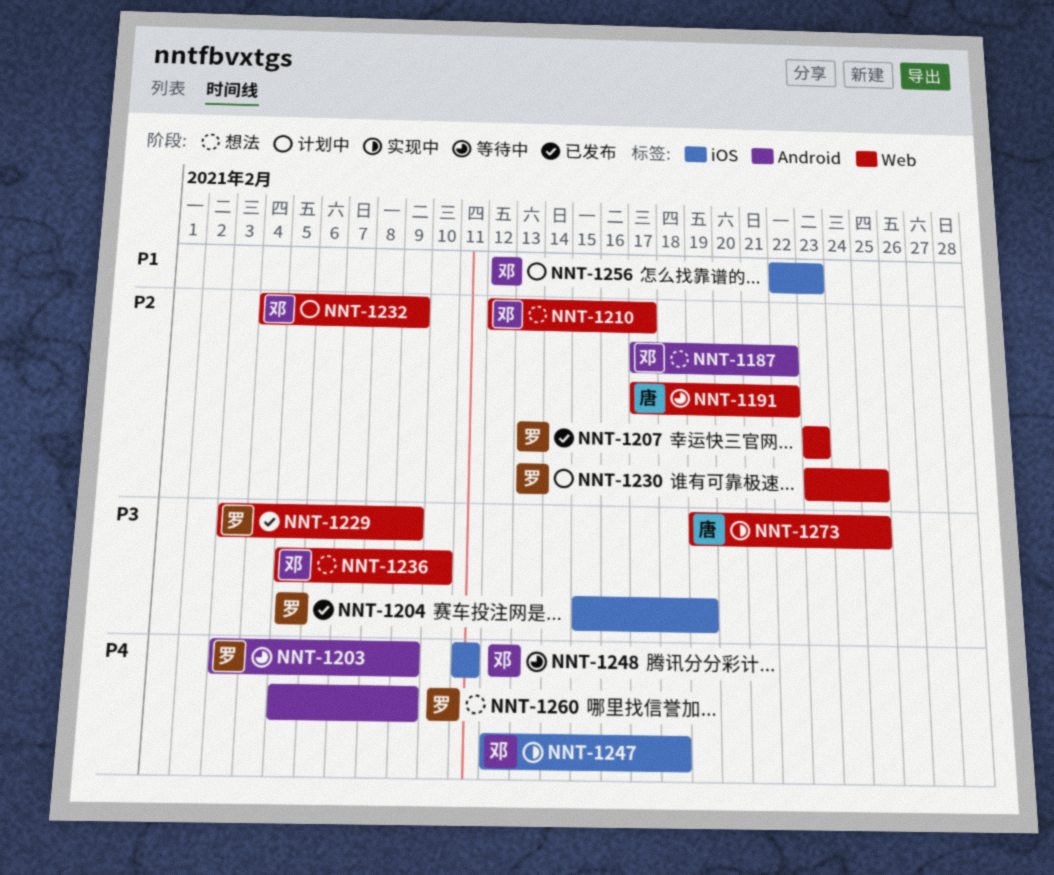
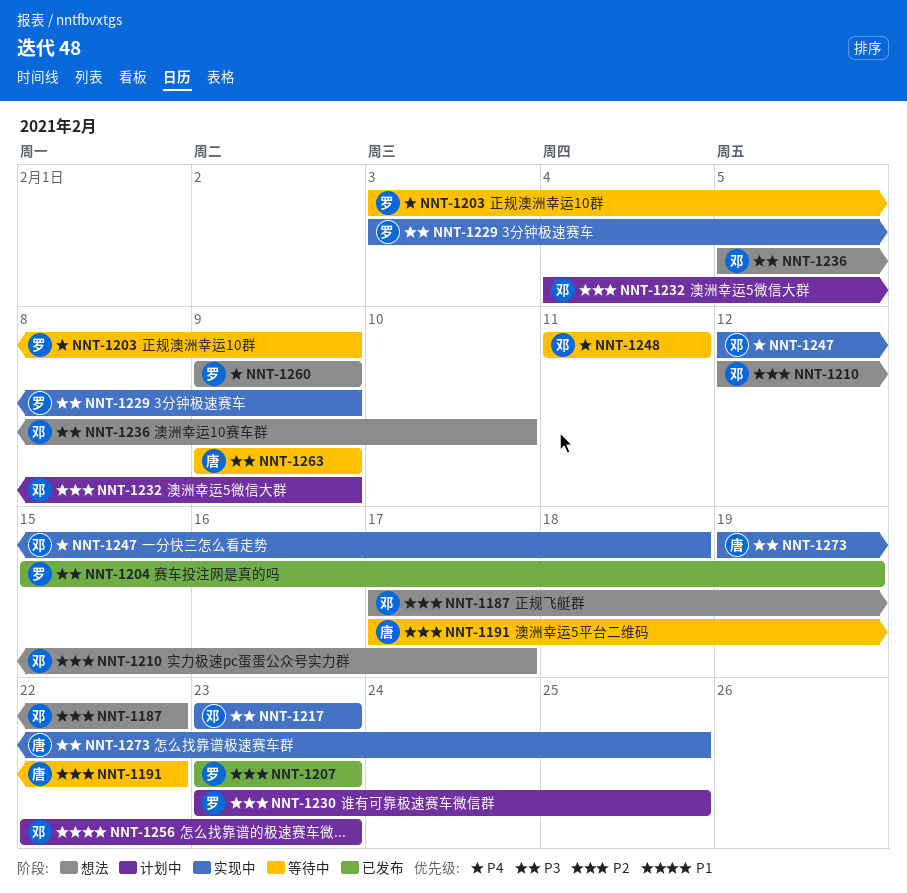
NNT-1217: none -> present
NNT-1229, status: 已发布 -> 实现中
NNT-1260, start: Feb 5 -> Feb 9
NNT-1263: none -> present

